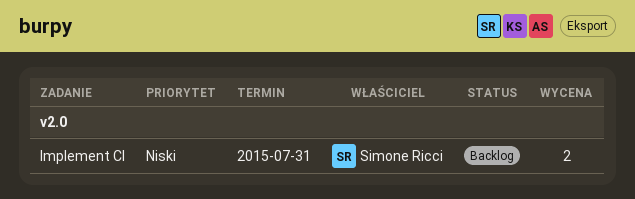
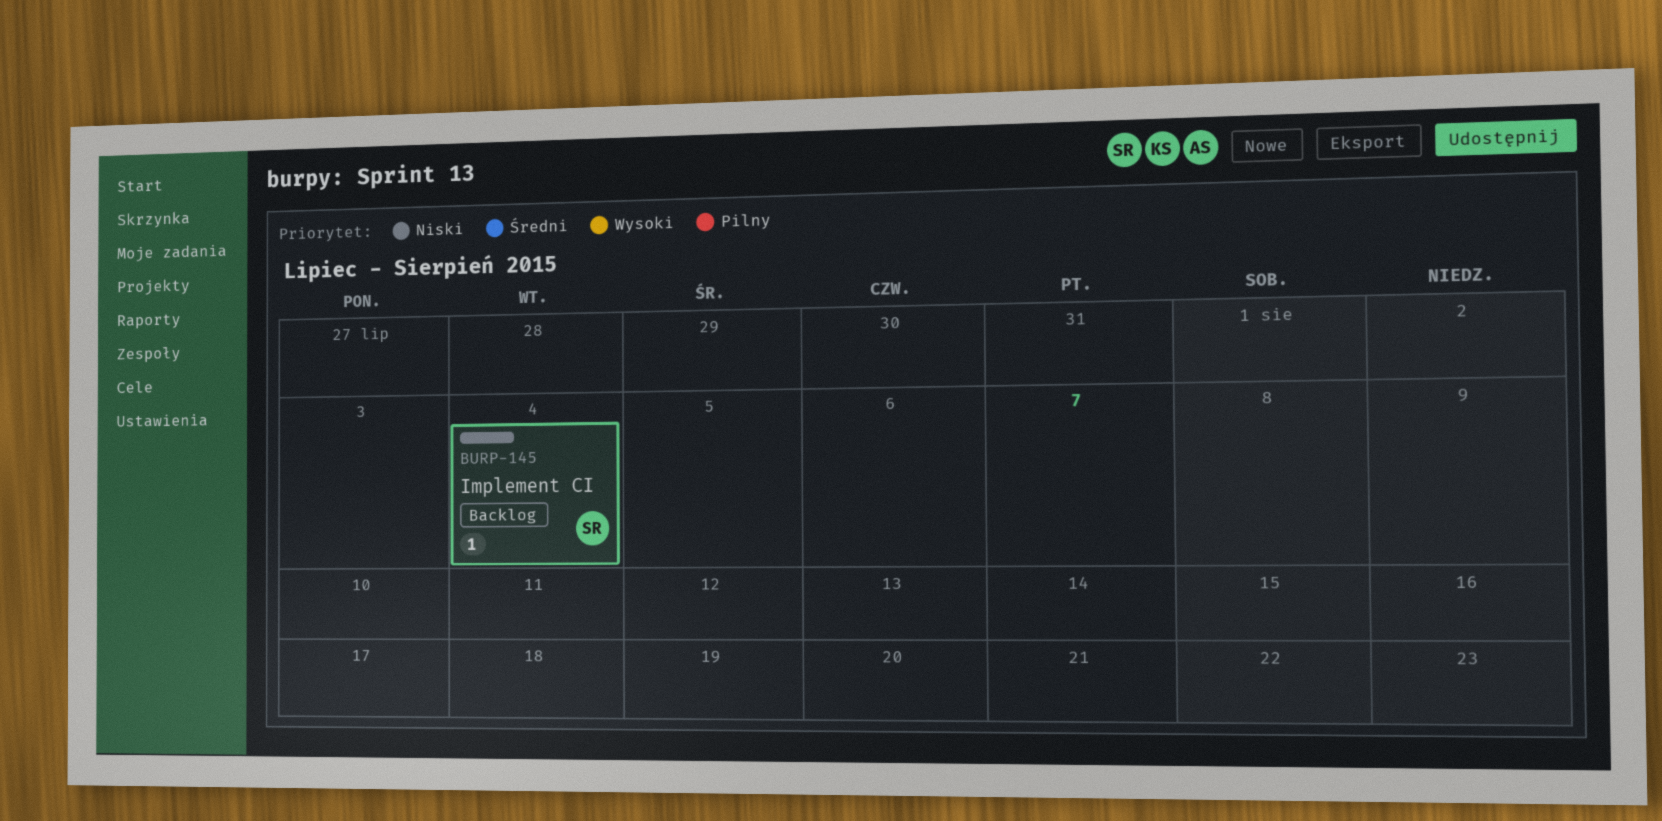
Implement CI, estimate: 2 -> 1
Implement CI, due: Jul 31 -> Aug 4

